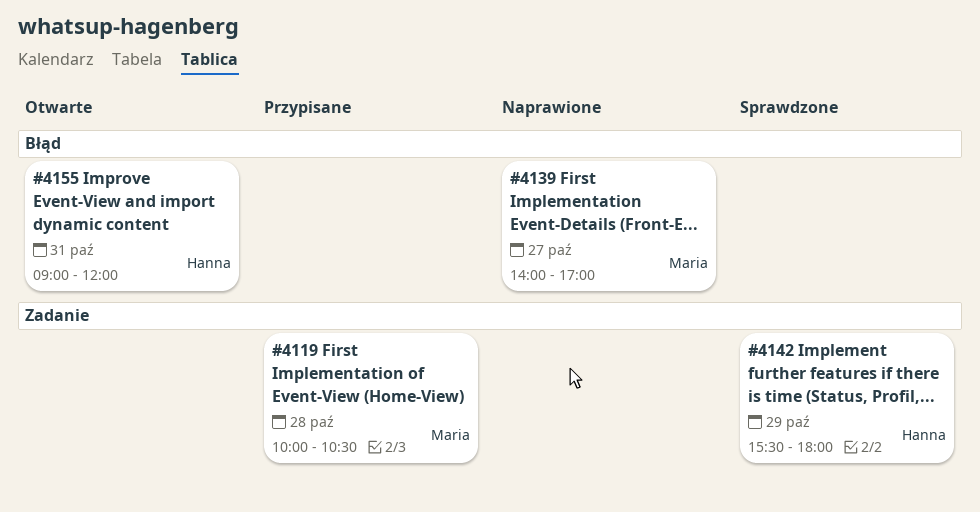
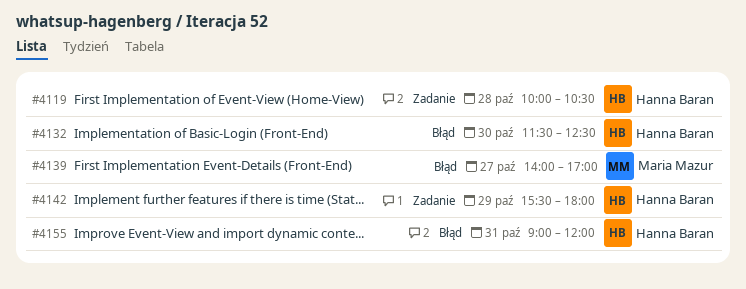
#4119, owner: Maria Mazur -> Hanna Baran
#4132: none -> present

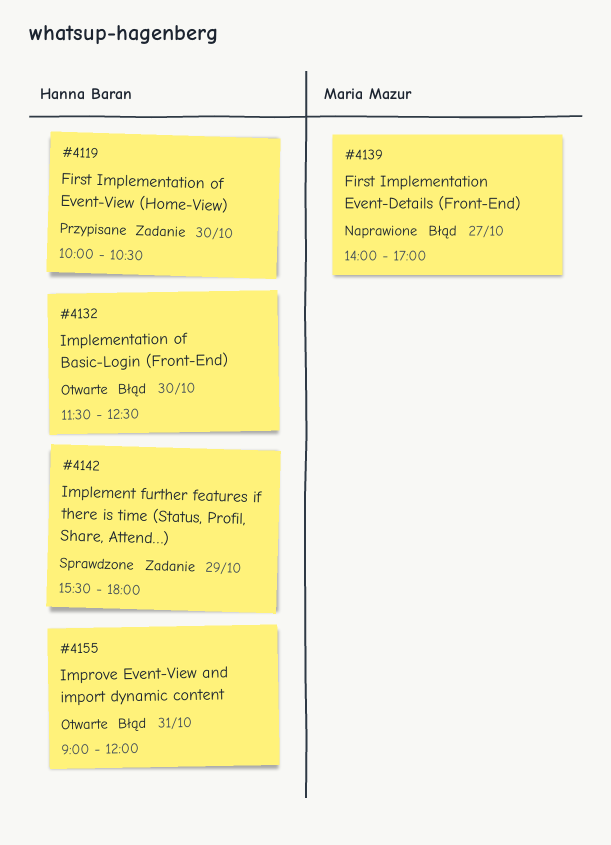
#4119, day: Oct 28 -> Oct 30

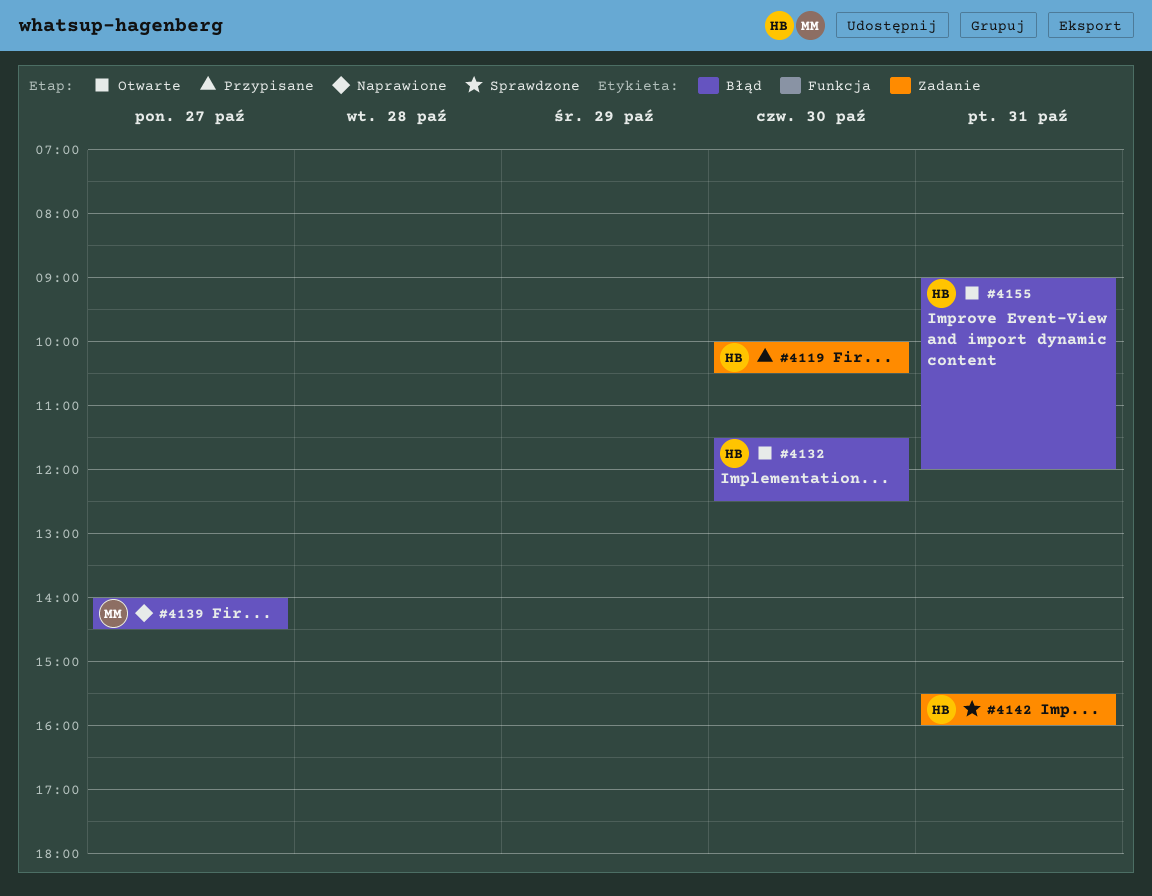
#4139, ends: 17:00 -> 14:30
#4142, day: Oct 29 -> Oct 31
#4142, ends: 18:00 -> 16:00

